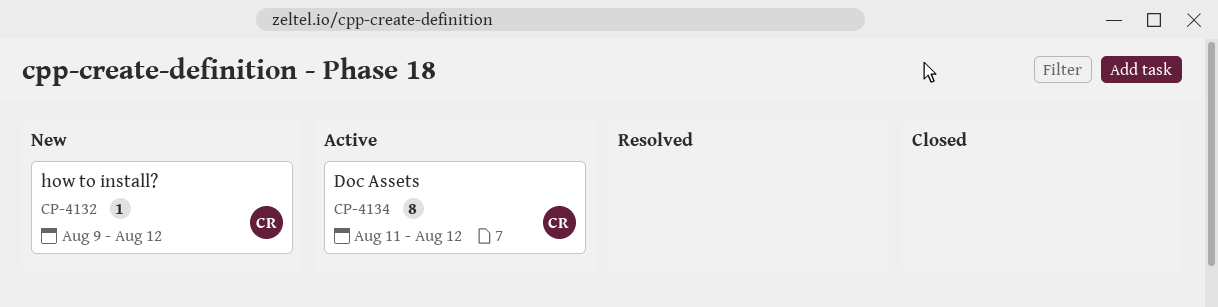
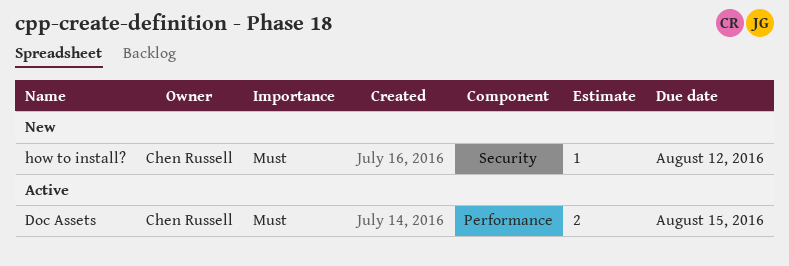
Doc Assets, estimate: 8 -> 2
Doc Assets, due: Aug 12 -> Aug 15

